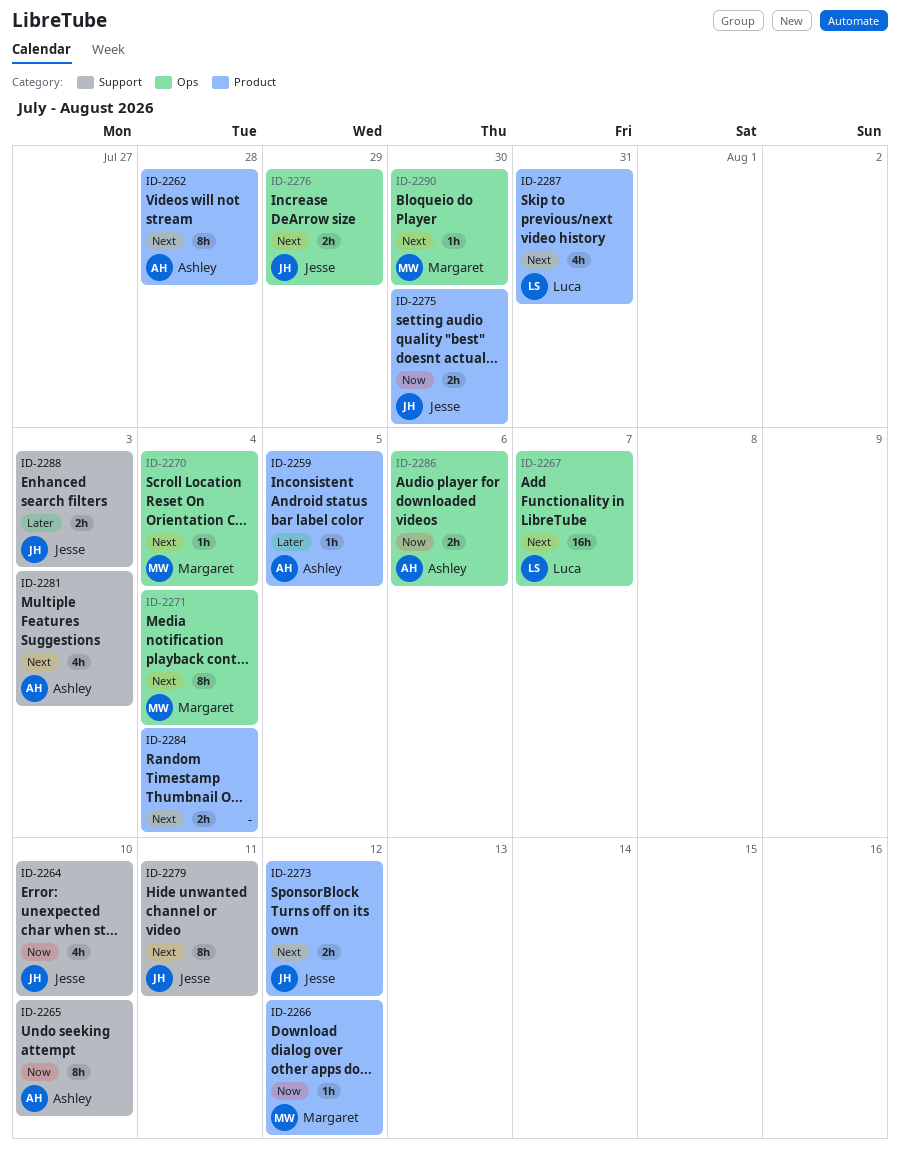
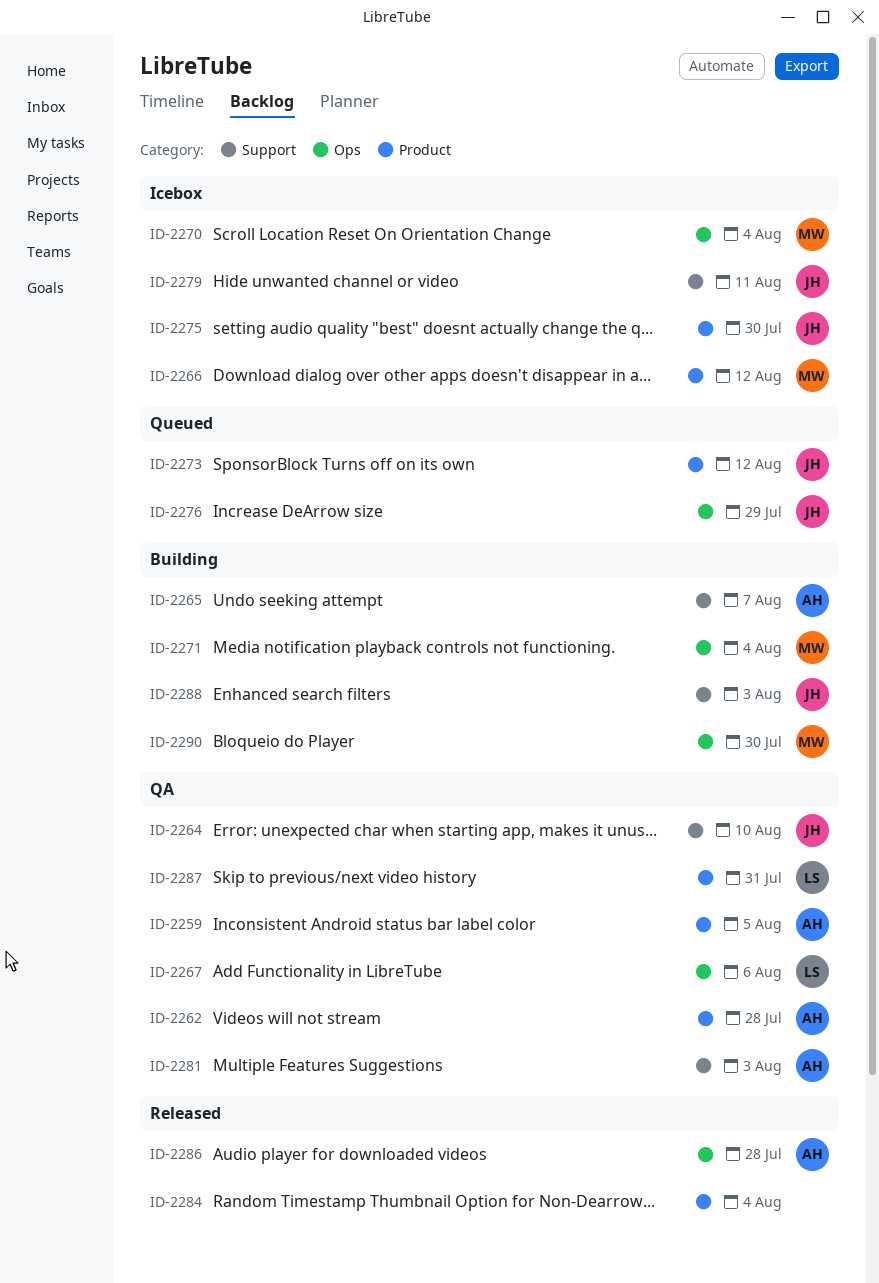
ID-2265, due: Aug 10 -> Aug 7
ID-2267, due: Aug 7 -> Aug 6
ID-2286, due: Aug 6 -> Jul 28

